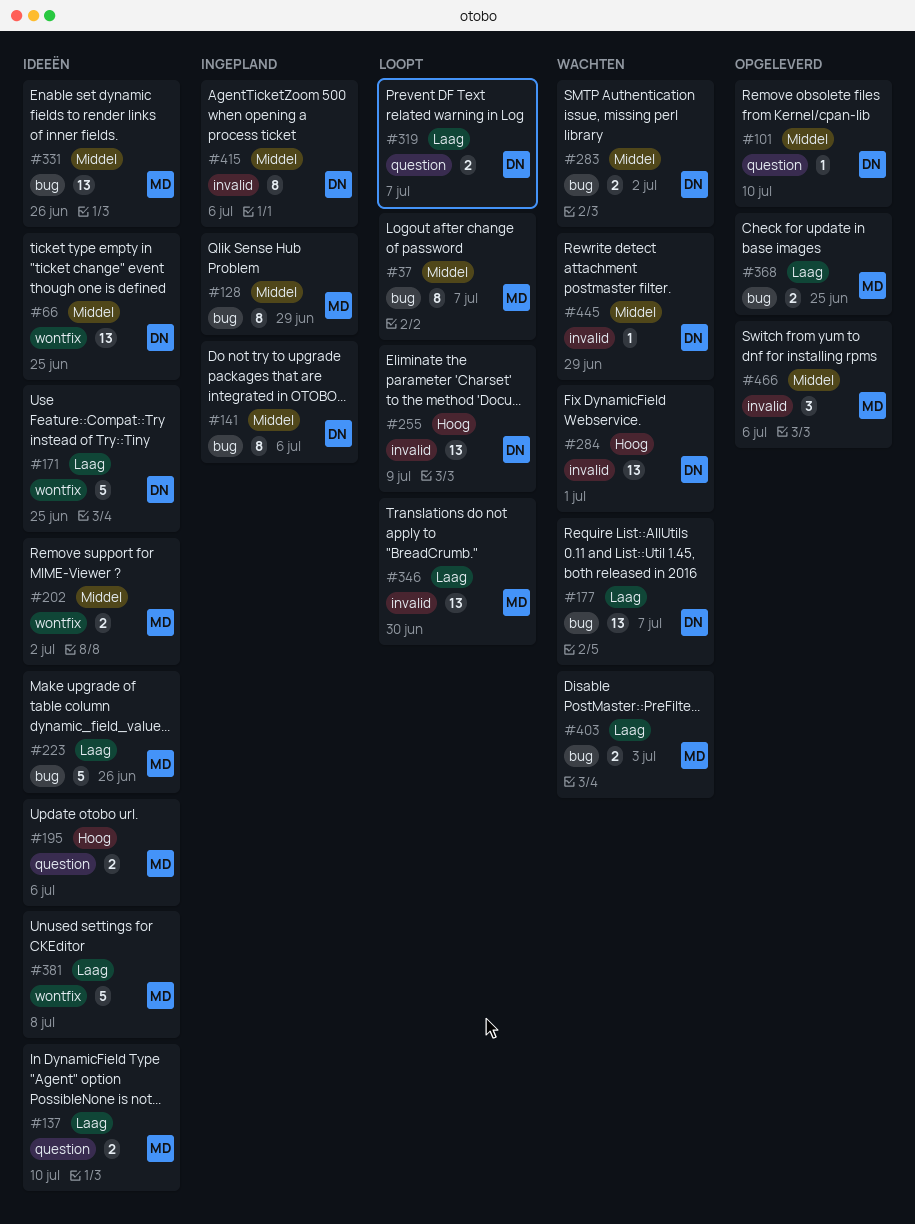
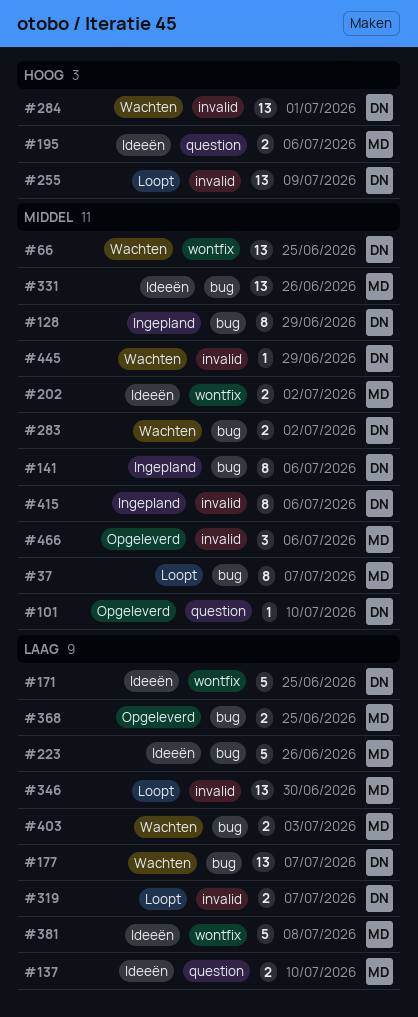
#66, status: Ideeën -> Wachten
#128, owner: MD -> DN
#319, label: question -> invalid

